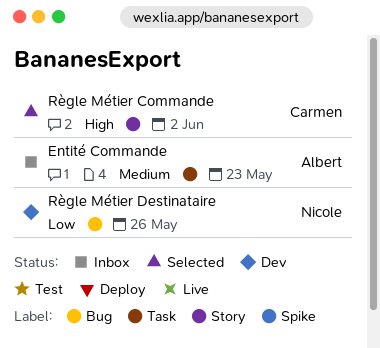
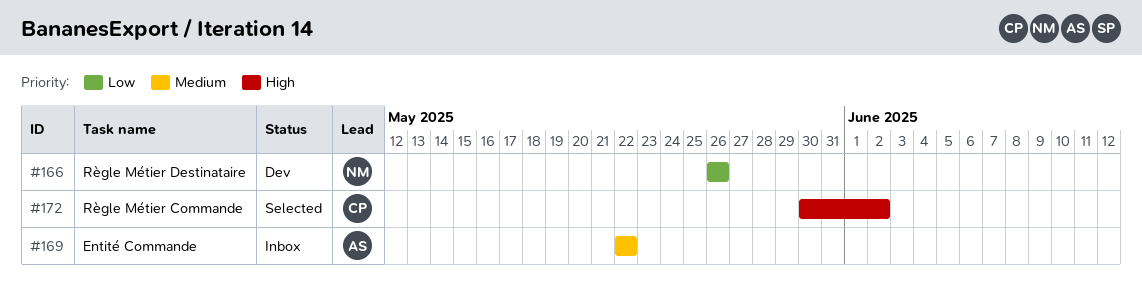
Entité Commande, due: May 23 -> May 22

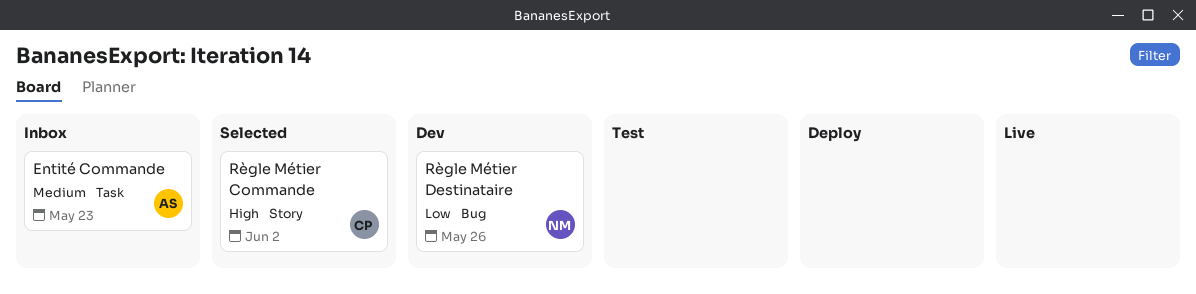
Entité Commande, due: May 22 -> May 23

